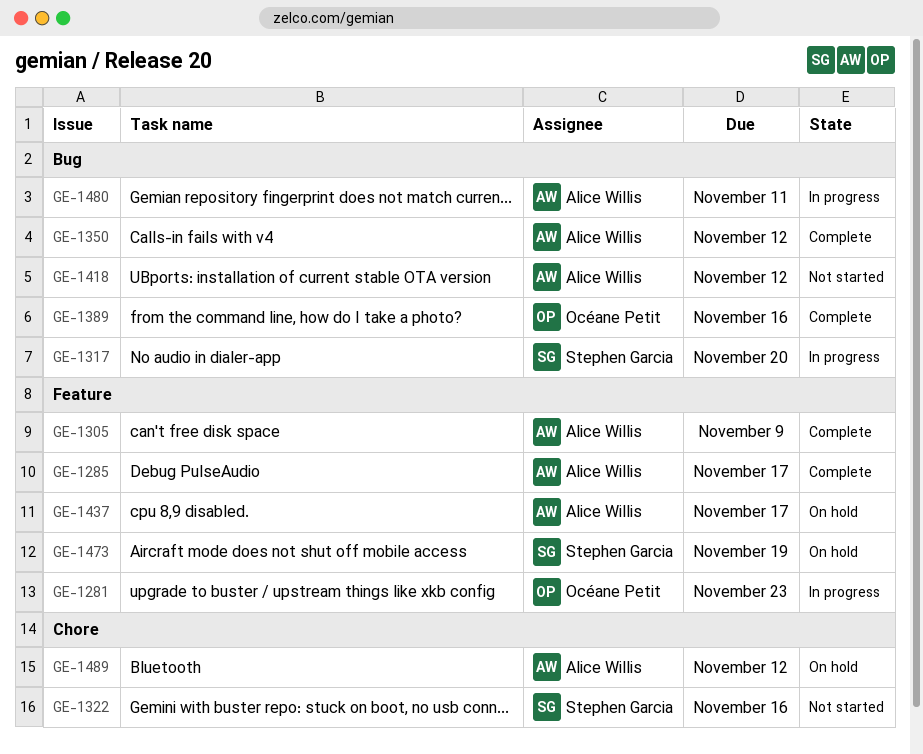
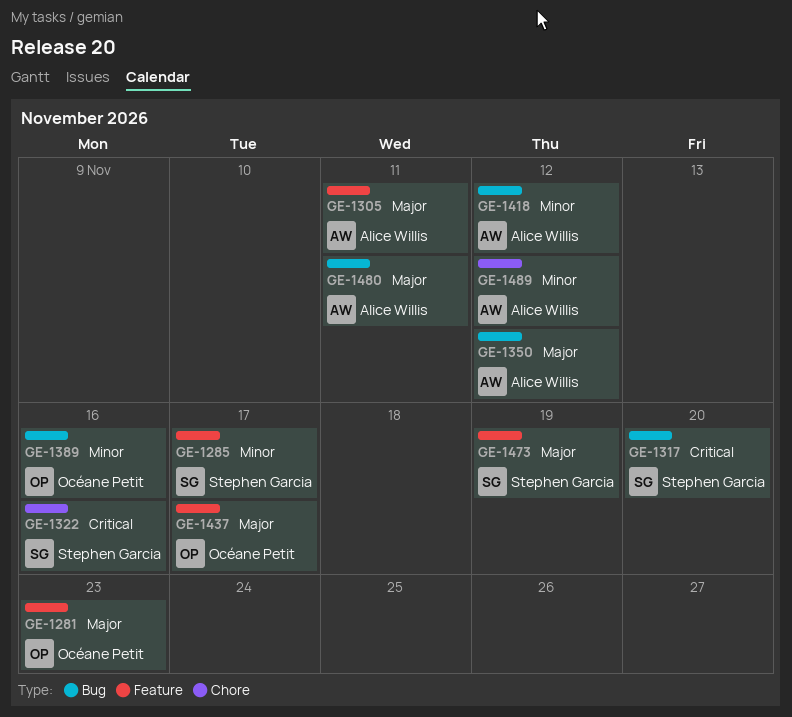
GE-1285, owner: Alice Willis -> Stephen Garcia
GE-1305, due: Nov 9 -> Nov 11
GE-1437, owner: Alice Willis -> Océane Petit

